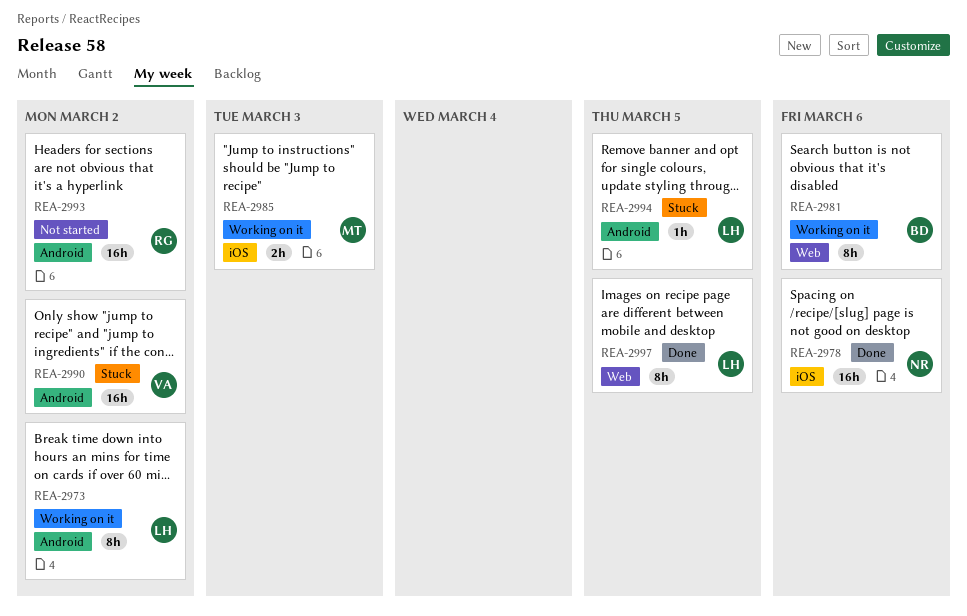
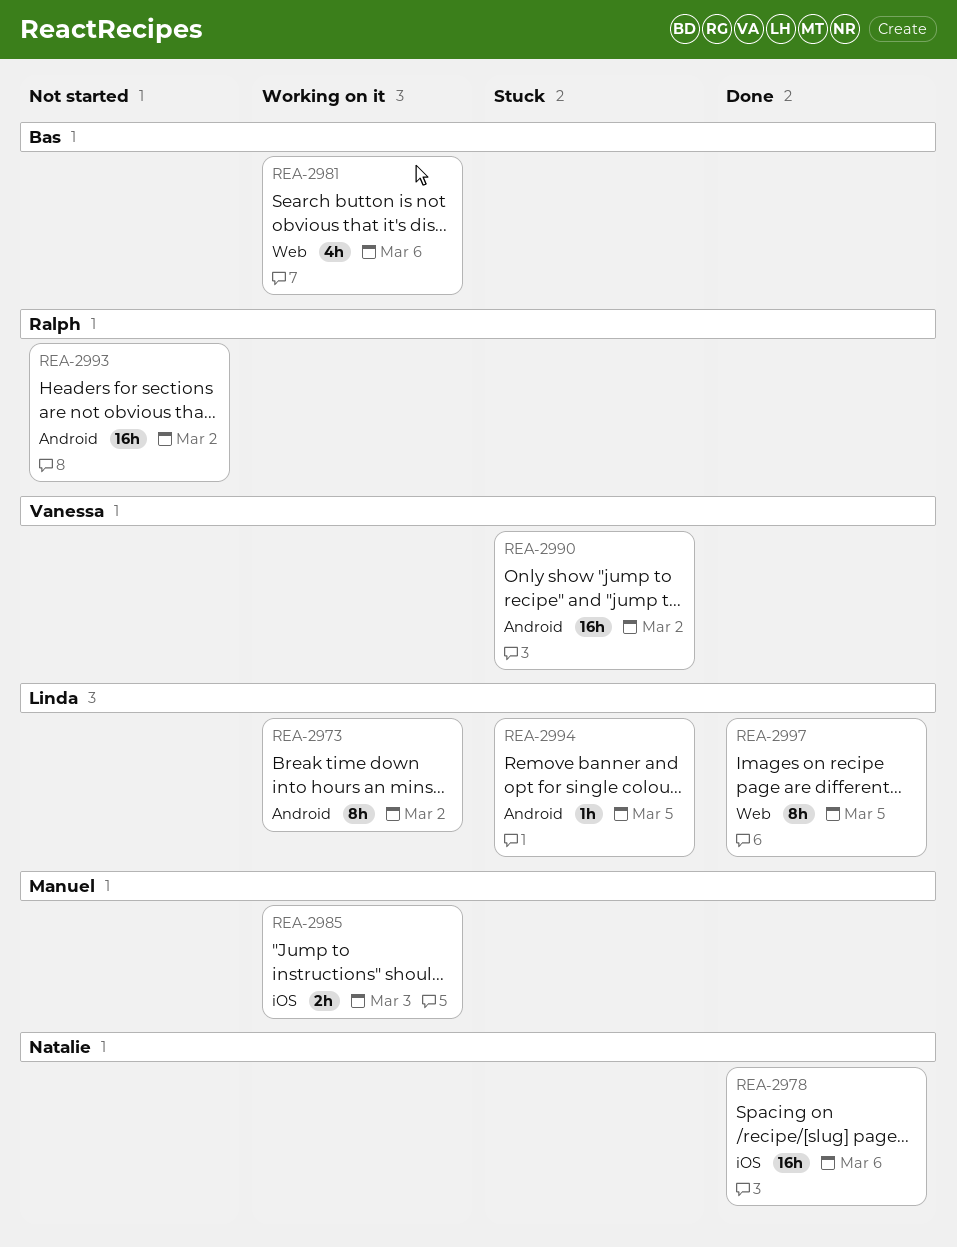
REA-2981, estimate: 8h -> 4h

